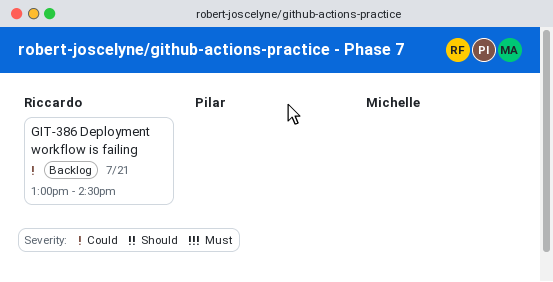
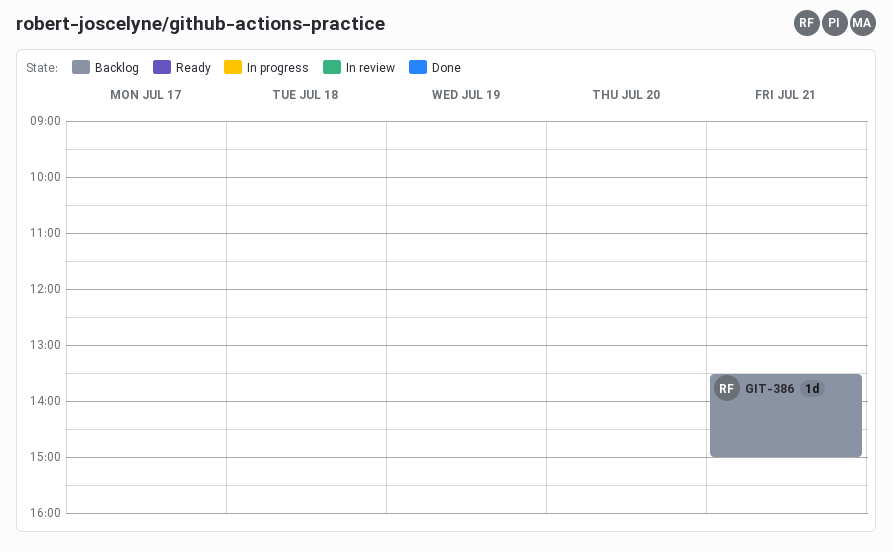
GIT-386, begins: 13:00 -> 13:30
GIT-386, ends: 14:30 -> 15:00

